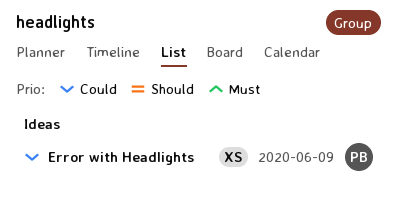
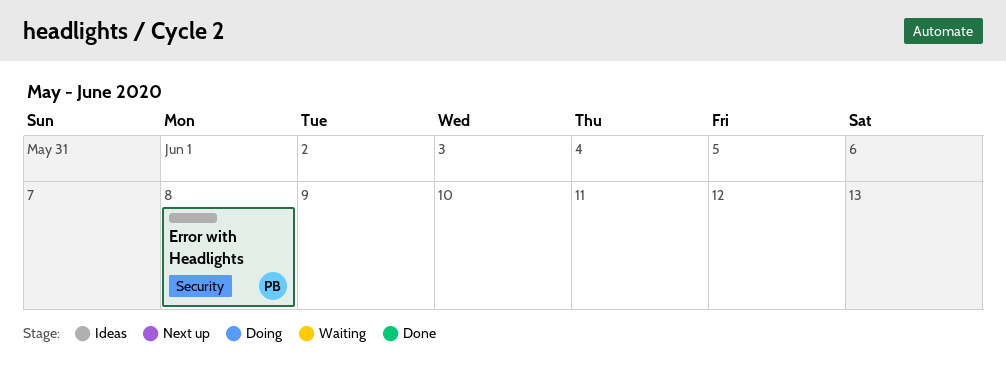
Error with Headlights, due: Jun 9 -> Jun 8

